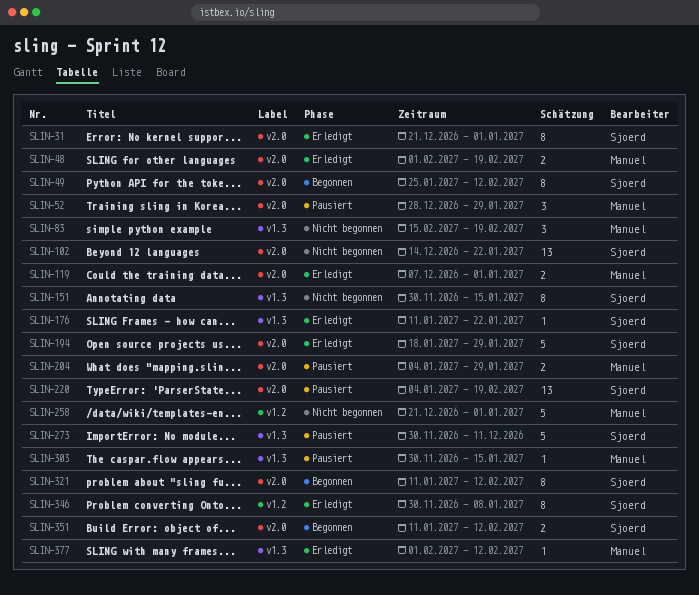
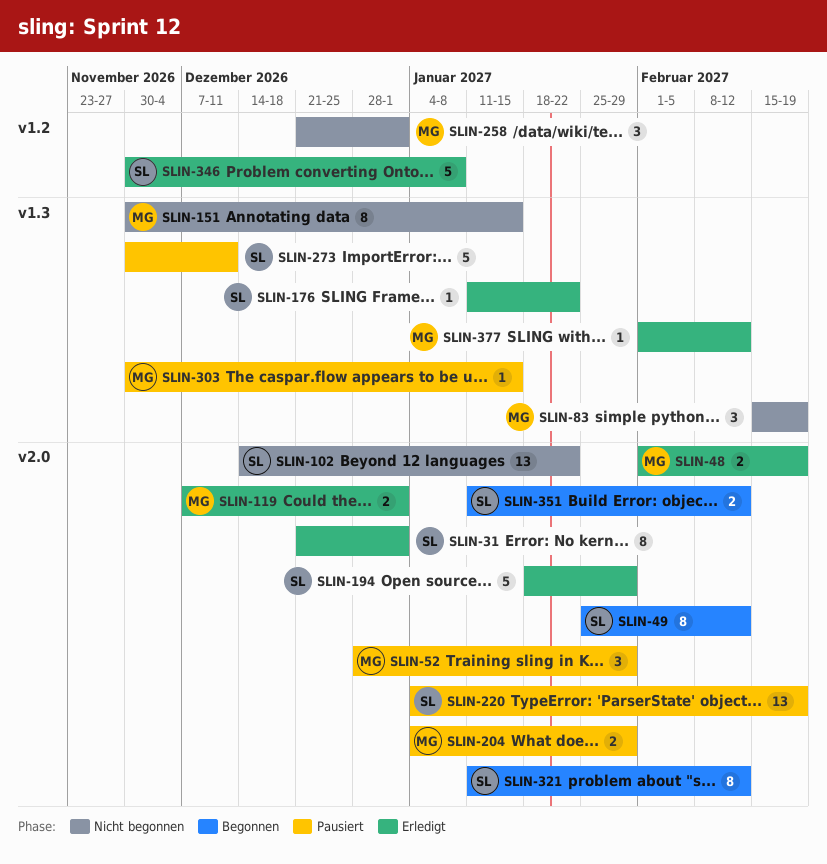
SLIN-151, owner: Sjoerd -> Manuel
SLIN-258, estimate: 5 -> 3
SLIN-346, estimate: 8 -> 5

